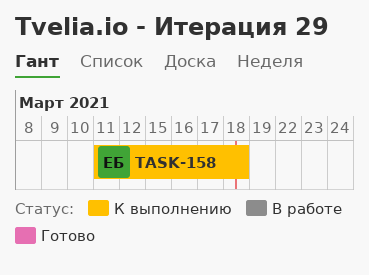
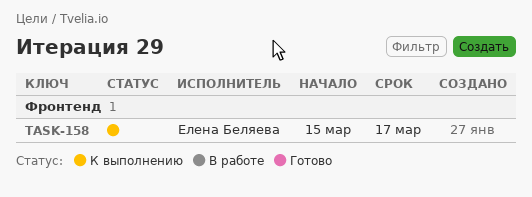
TASK-158, start: Mar 11 -> Mar 15
TASK-158, due: Mar 18 -> Mar 17

